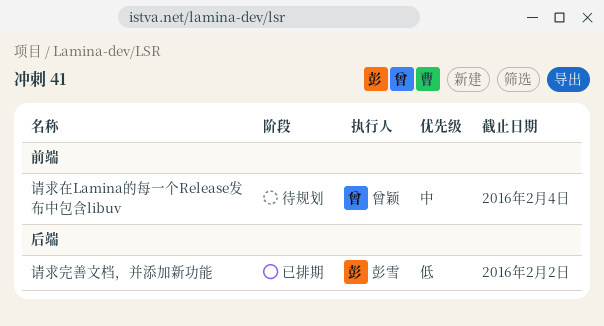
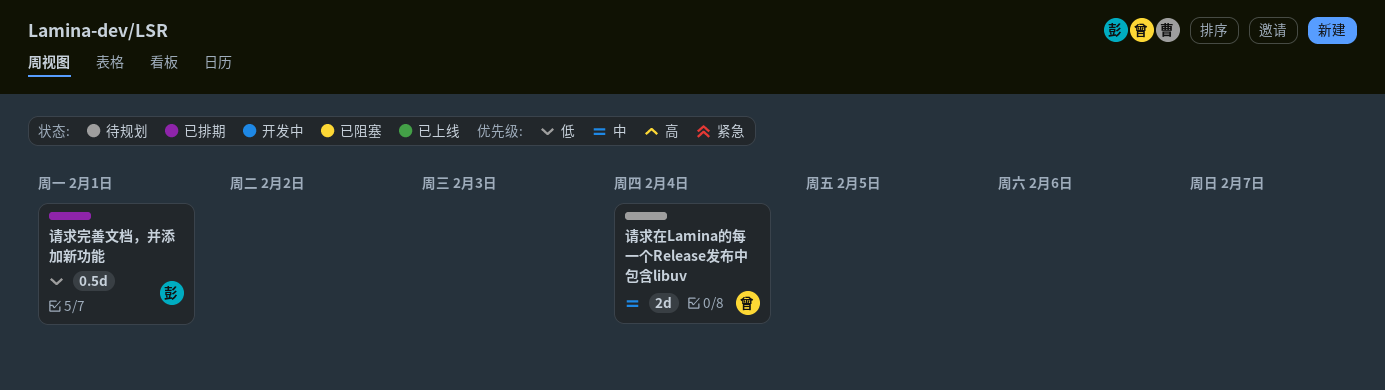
请求完善文档，并添加新功能, due: Feb 2 -> Feb 1

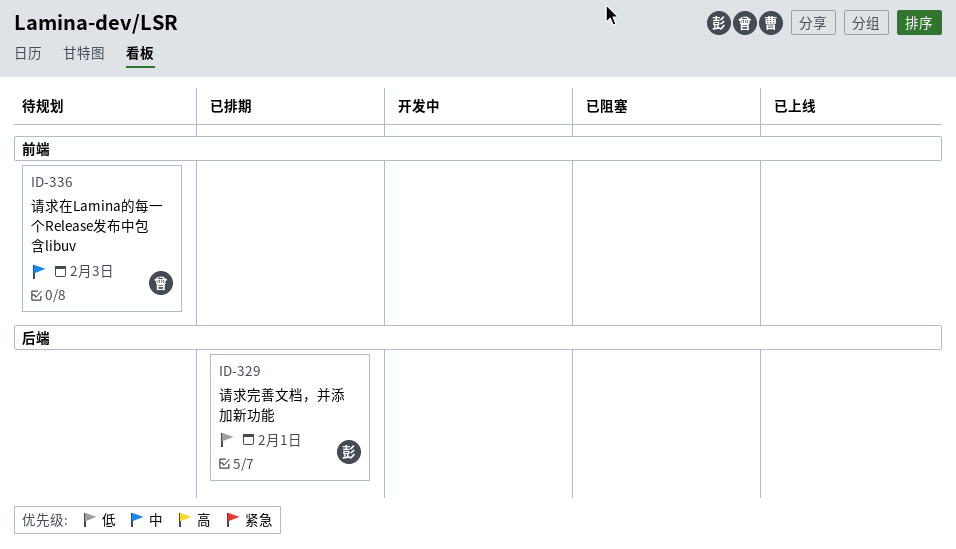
请求在Lamina的每一个Release发布中包含libuv, due: Feb 4 -> Feb 3

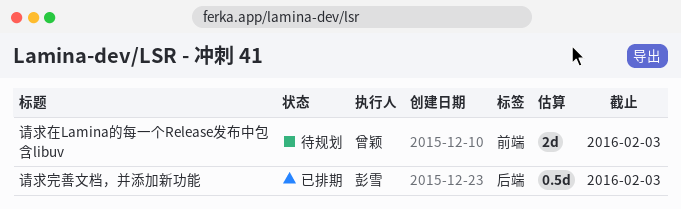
请求完善文档，并添加新功能, due: Feb 1 -> Feb 3

